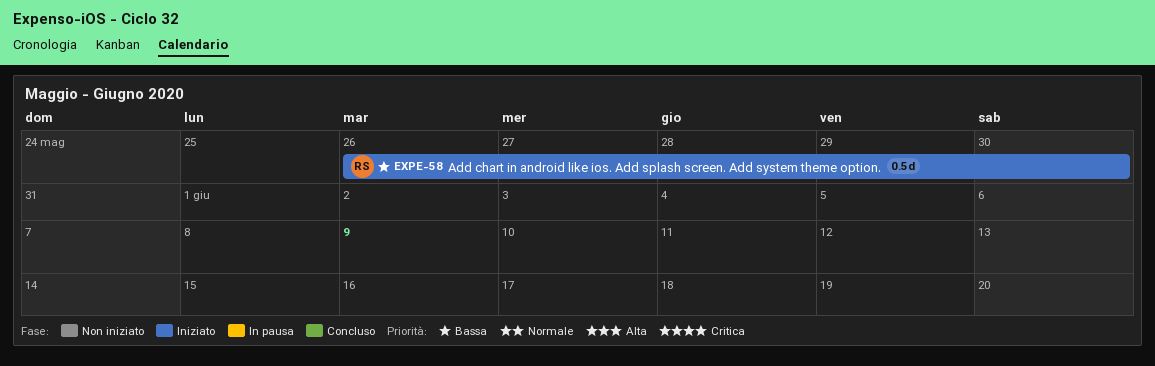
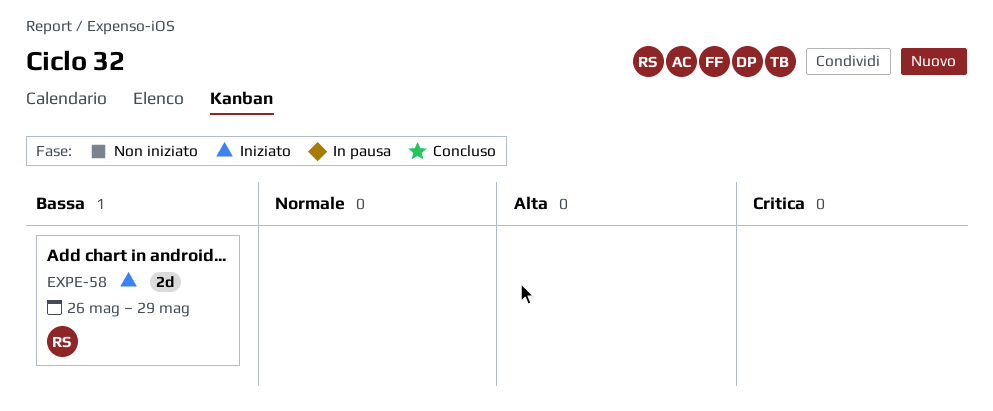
EXPE-58, estimate: 0.5d -> 2d
EXPE-58, due: May 30 -> May 29

